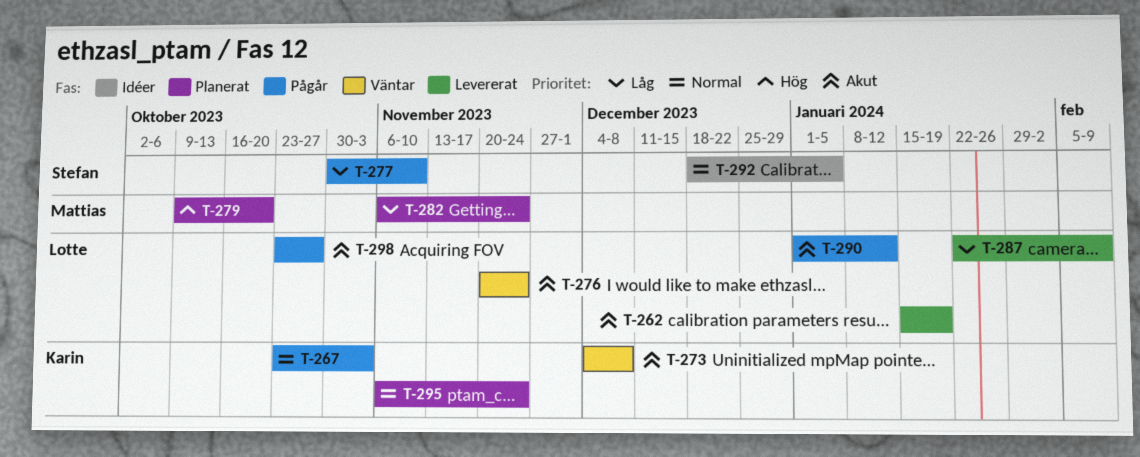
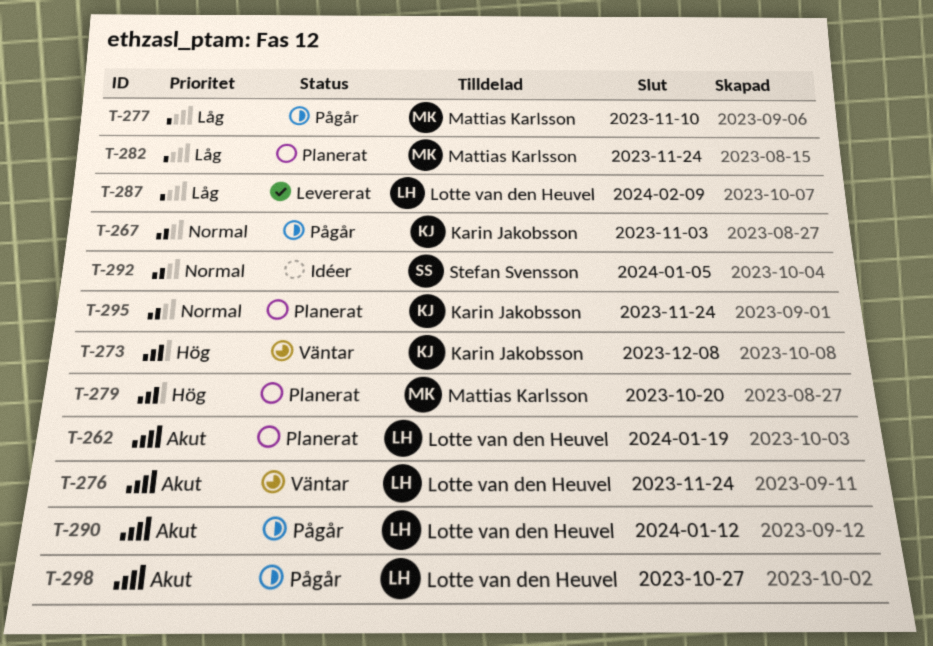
T-262, status: Levererat -> Planerat
T-273, priority: Akut -> Hög
T-277, owner: Stefan Svensson -> Mattias Karlsson

